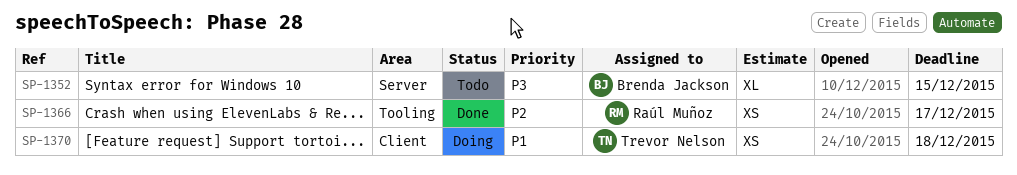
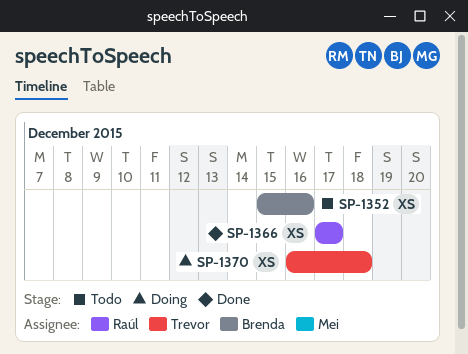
SP-1352, estimate: XL -> XS
SP-1352, due: Dec 15 -> Dec 16

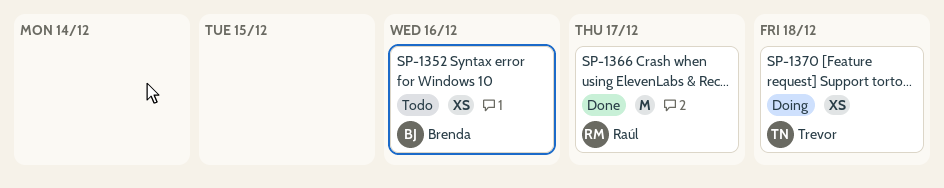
SP-1366, estimate: XS -> M

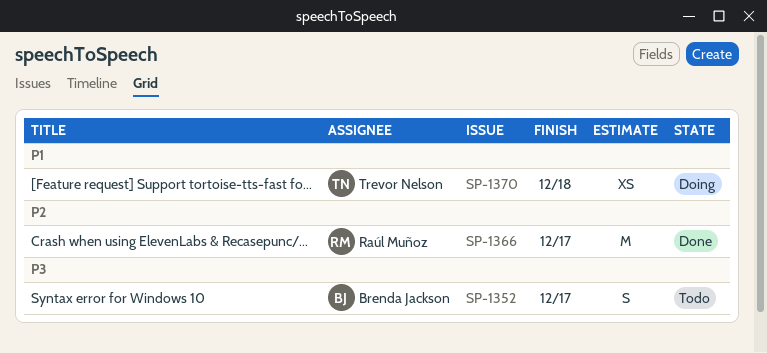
SP-1352, estimate: XS -> S
SP-1352, due: Dec 16 -> Dec 17

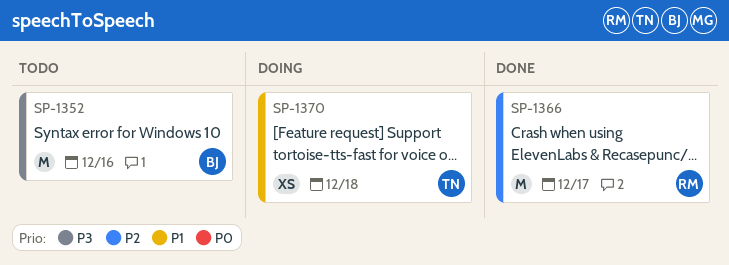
SP-1352, estimate: S -> M
SP-1352, due: Dec 17 -> Dec 16

